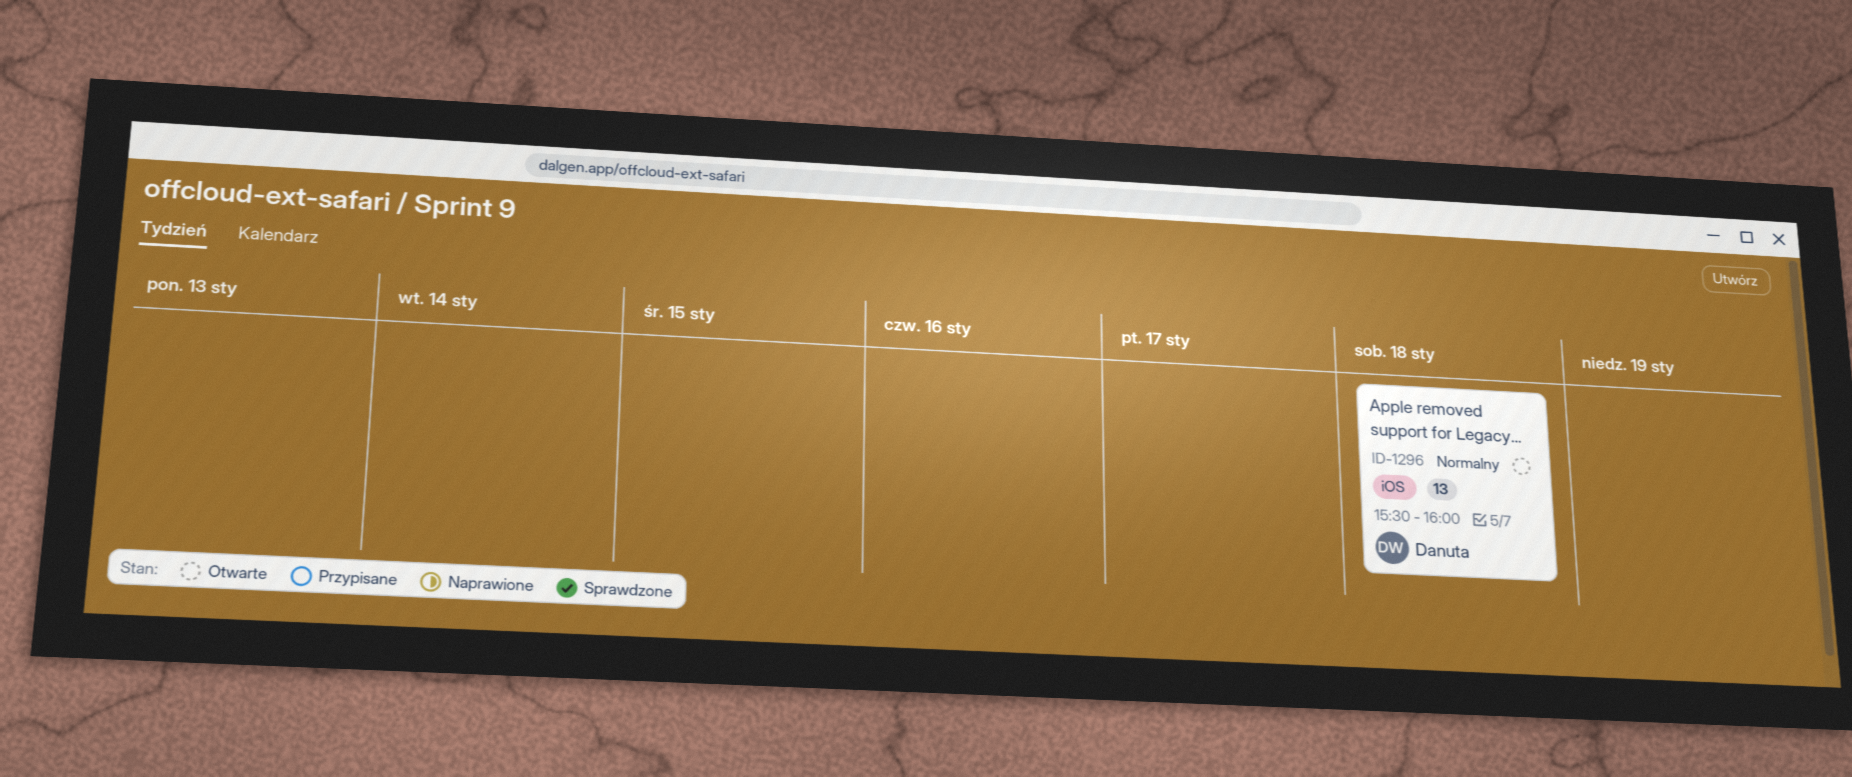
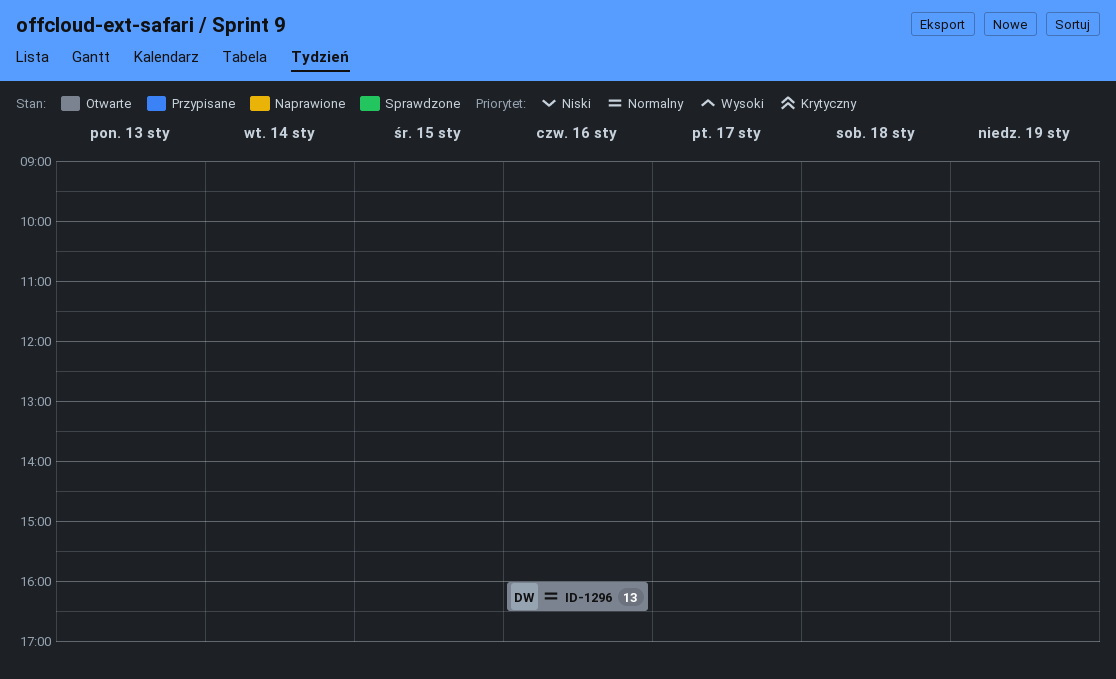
ID-1296, day: Jan 18 -> Jan 16
ID-1296, begins: 15:30 -> 16:00
ID-1296, ends: 16:00 -> 16:30

